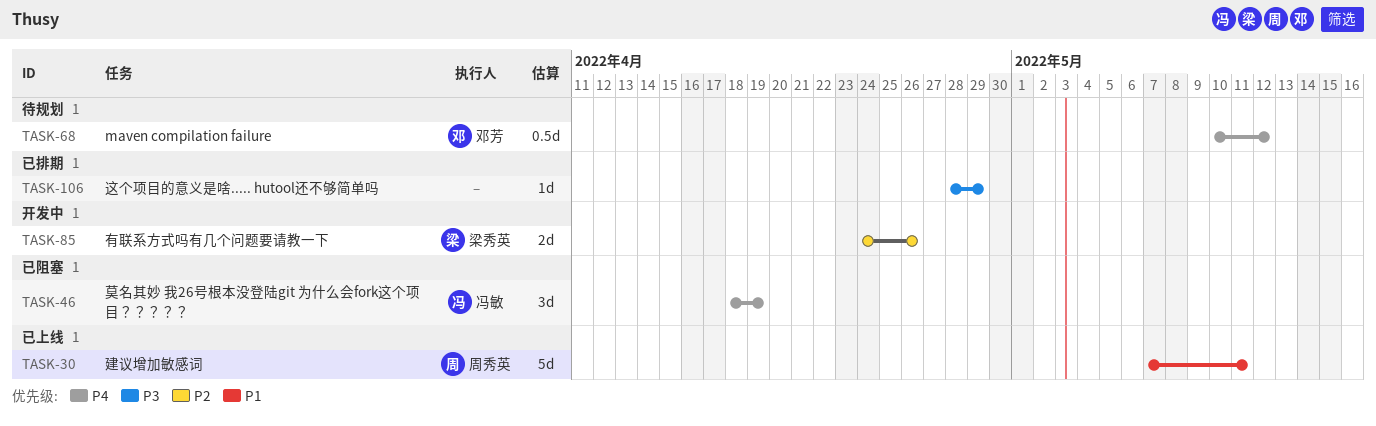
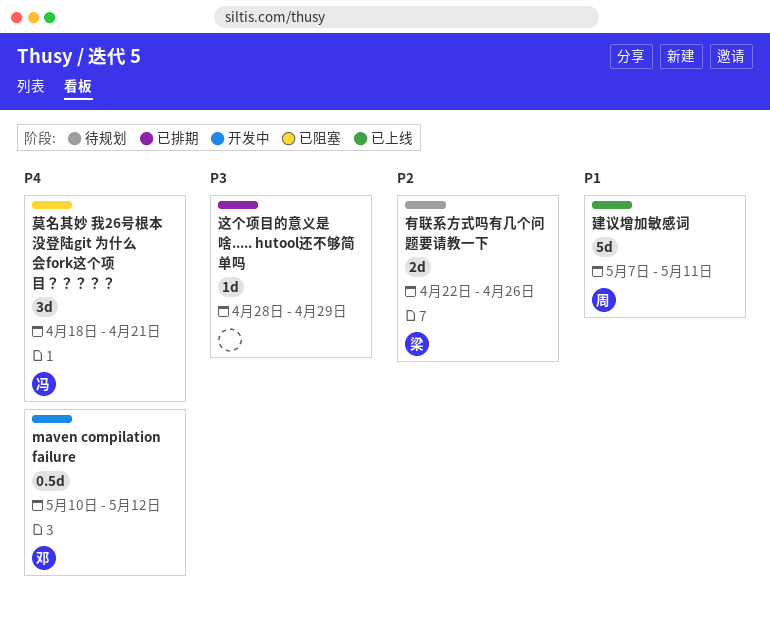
maven compilation failure, status: 待规划 -> 开发中
有联系方式吗有几个问题要请教一下, status: 开发中 -> 待规划
有联系方式吗有几个问题要请教一下, start: Apr 24 -> Apr 22
莫名其妙 我26号根本没登陆git 为什么会fork这个项目？？？？？, due: Apr 19 -> Apr 21

